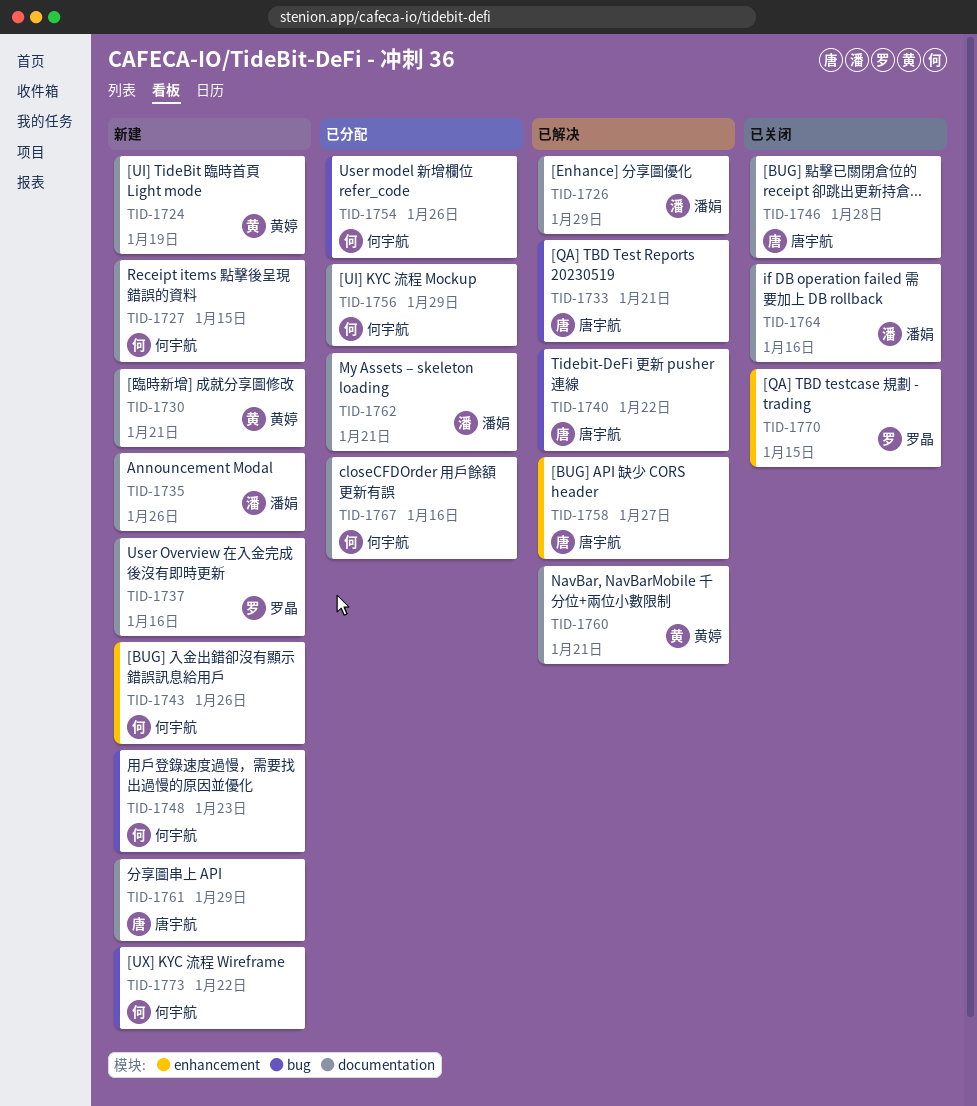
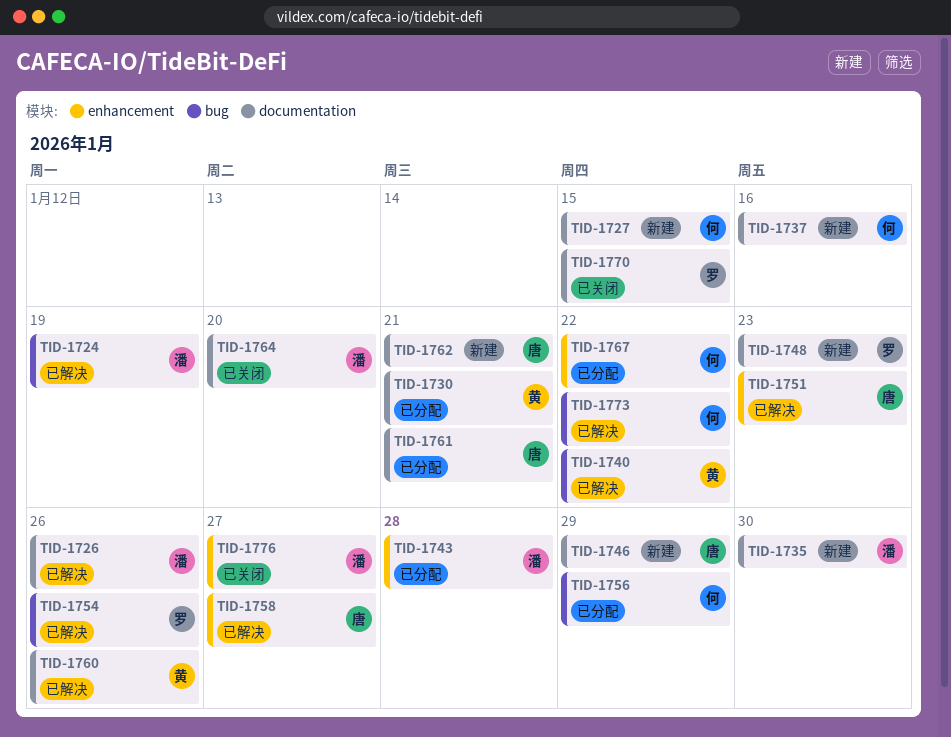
TID-1724, status: 新建 -> 已解决
TID-1724, owner: 黄婷 -> 潘娟
TID-1724, label: documentation -> bug
TID-1726, due: Jan 29 -> Jan 26
TID-1730, status: 新建 -> 已分配
TID-1733: present -> none
TID-1735, due: Jan 26 -> Jan 30
TID-1737, owner: 罗晶 -> 何宇航
TID-1740, owner: 唐宇航 -> 黄婷
TID-1743, status: 新建 -> 已分配
TID-1743, owner: 何宇航 -> 潘娟
TID-1743, due: Jan 26 -> Jan 28
TID-1746, status: 已关闭 -> 新建
TID-1746, due: Jan 28 -> Jan 29
TID-1748, owner: 何宇航 -> 罗晶
TID-1748, label: bug -> documentation
TID-1751: none -> present
TID-1754, status: 已分配 -> 已解决
TID-1754, owner: 何宇航 -> 罗晶
TID-1756, label: documentation -> bug
TID-1760, due: Jan 21 -> Jan 26
TID-1761, status: 新建 -> 已分配
TID-1761, due: Jan 29 -> Jan 21
TID-1762, status: 已分配 -> 新建
TID-1762, owner: 潘娟 -> 唐宇航
TID-1764, due: Jan 16 -> Jan 20
TID-1767, label: documentation -> enhancement
TID-1767, due: Jan 16 -> Jan 22
TID-1770, label: enhancement -> documentation
TID-1773, status: 新建 -> 已解决
TID-1776: none -> present

